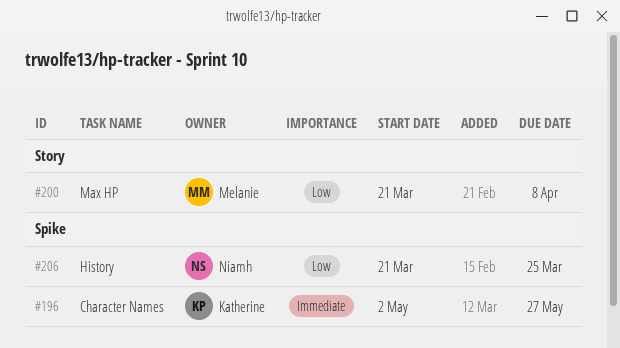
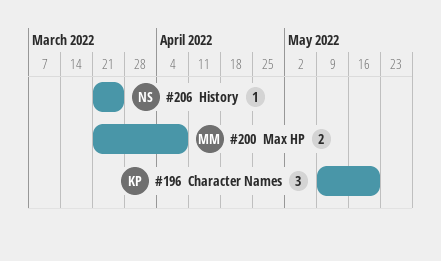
#196, start: May 2 -> May 9
#196, due: May 27 -> May 20

